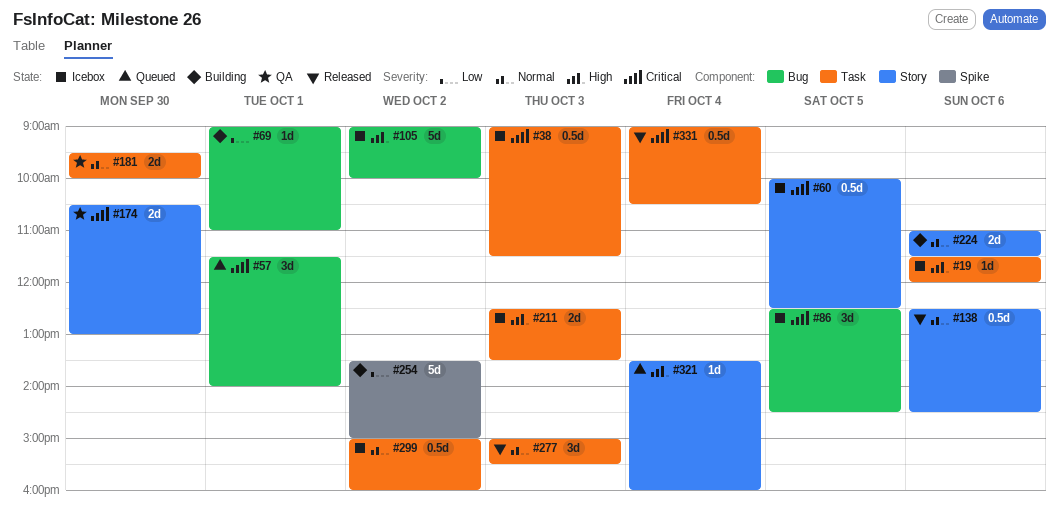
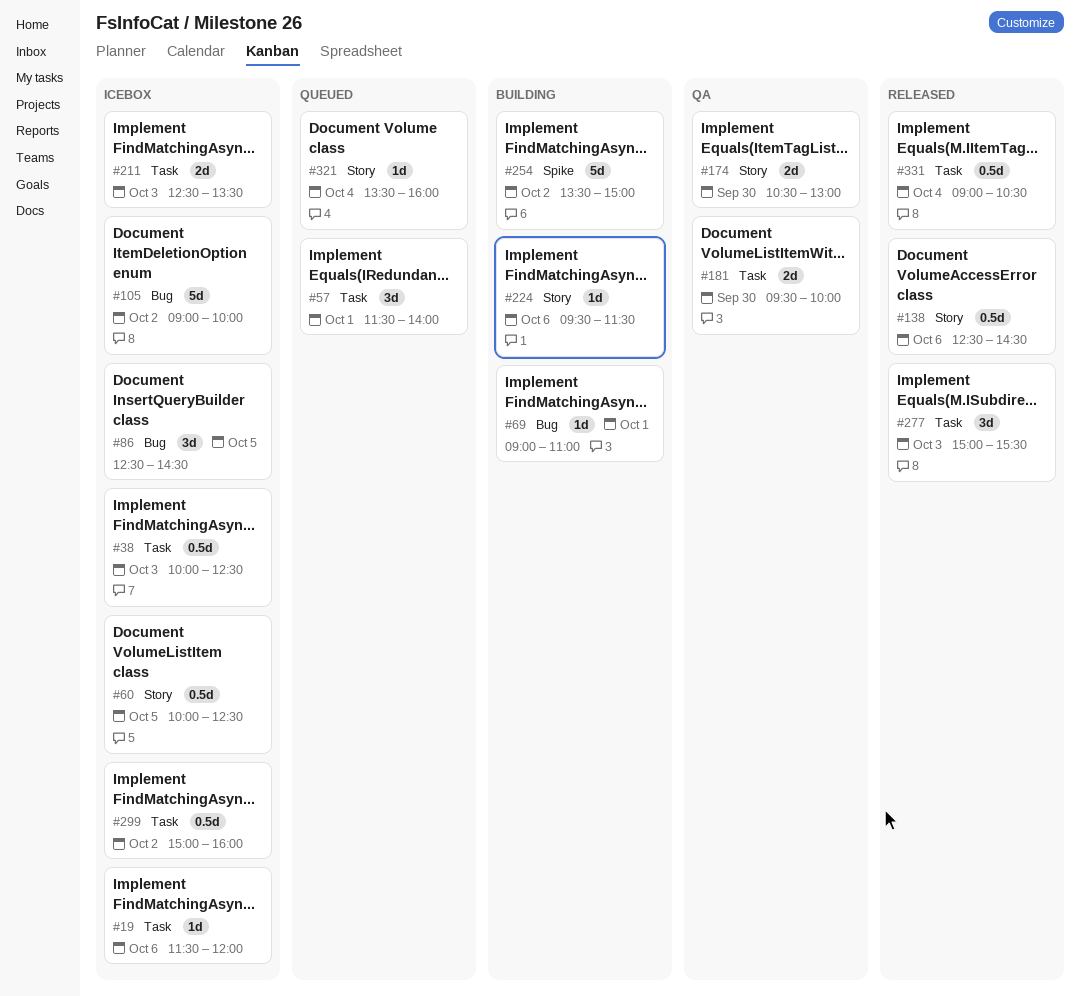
#38, begins: 09:00 -> 10:00
#38, ends: 11:30 -> 12:30
#57, label: Bug -> Task
#224, estimate: 2d -> 1d
#224, begins: 11:00 -> 09:30

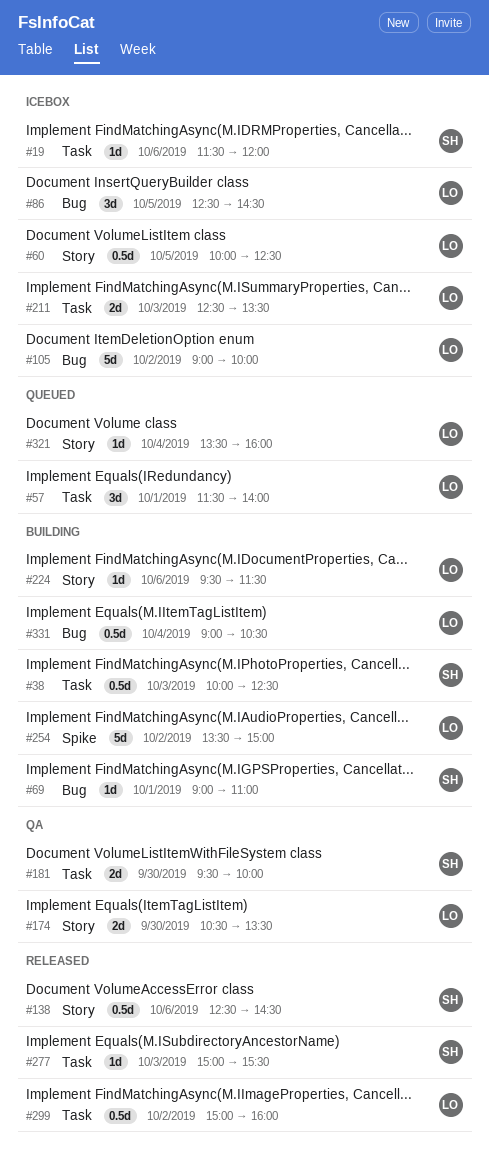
#38, status: Icebox -> Building
#174, ends: 13:00 -> 13:30
#277, estimate: 3d -> 1d
#299, status: Icebox -> Released
#331, status: Released -> Building
#331, label: Task -> Bug

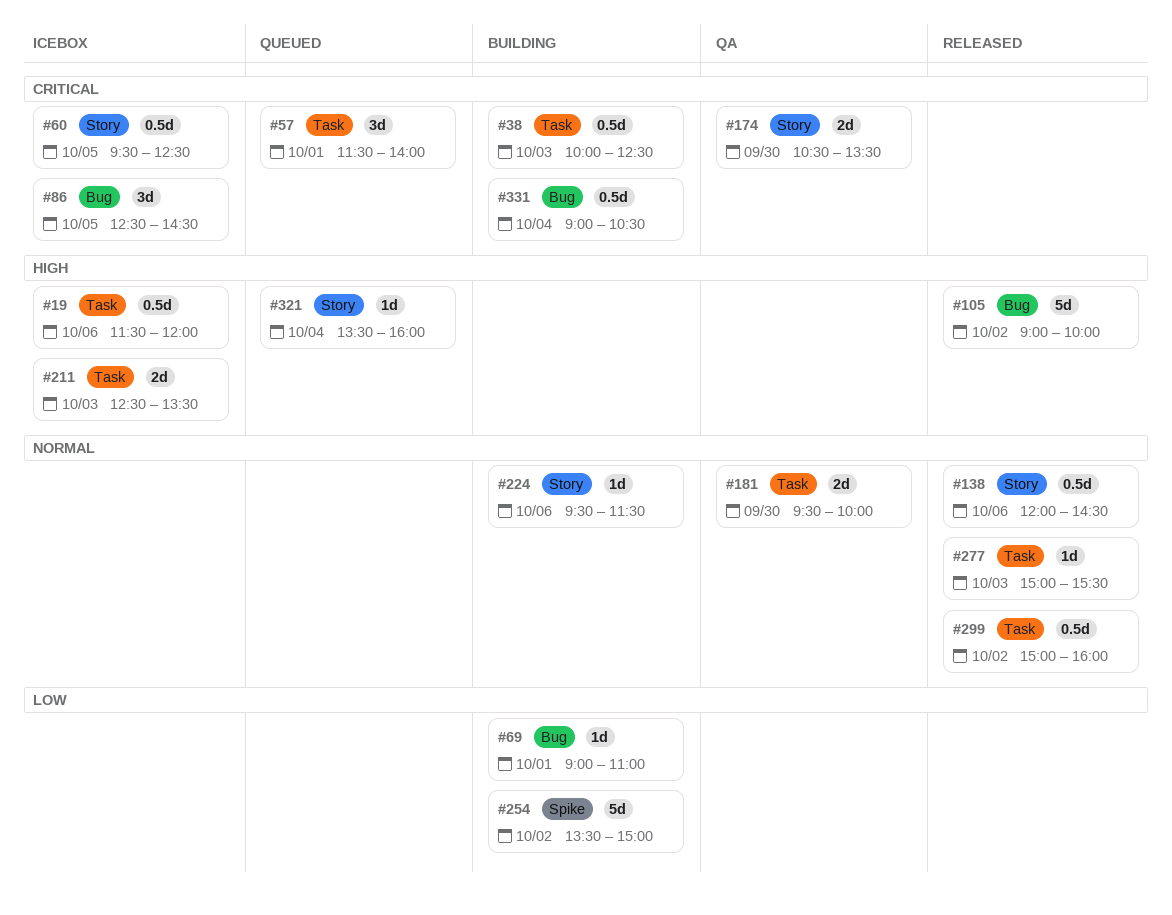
#19, estimate: 1d -> 0.5d
#60, begins: 10:00 -> 09:30
#105, status: Icebox -> Released
#138, begins: 12:30 -> 12:00

